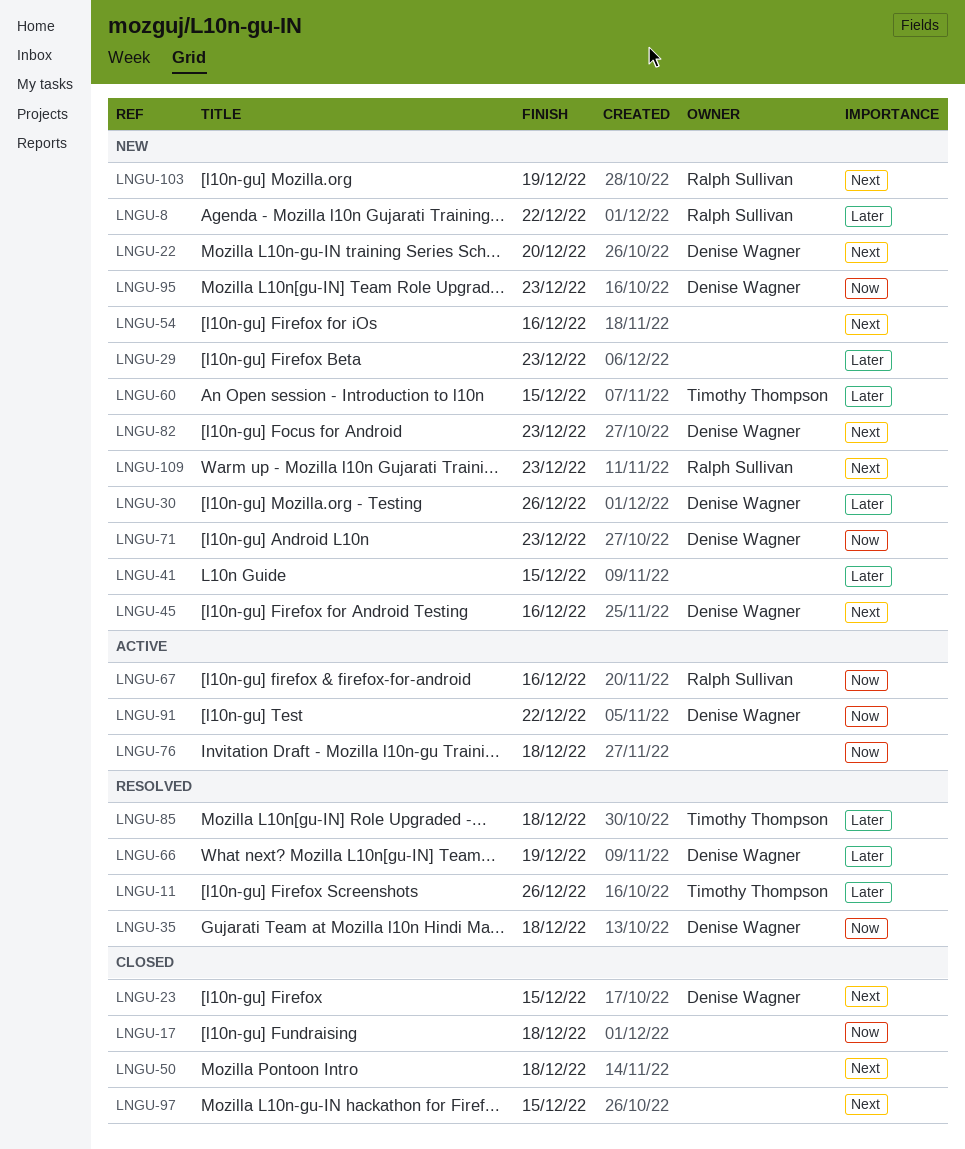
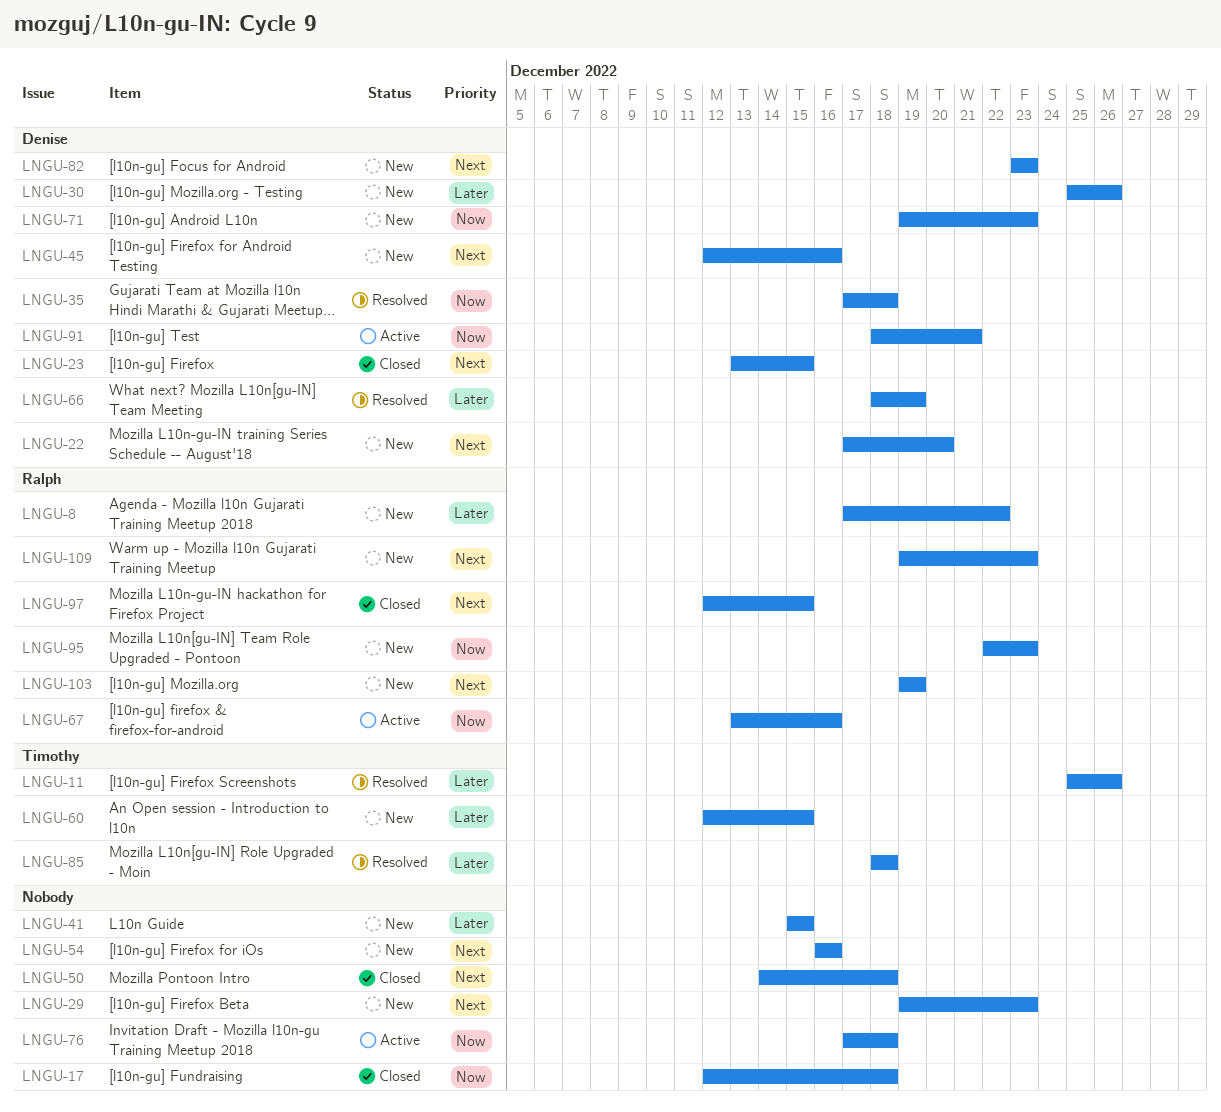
LNGU-29, priority: Later -> Next
LNGU-91, due: Dec 22 -> Dec 21
LNGU-95, owner: Denise Wagner -> Ralph Sullivan
LNGU-97, owner: none -> Ralph Sullivan

